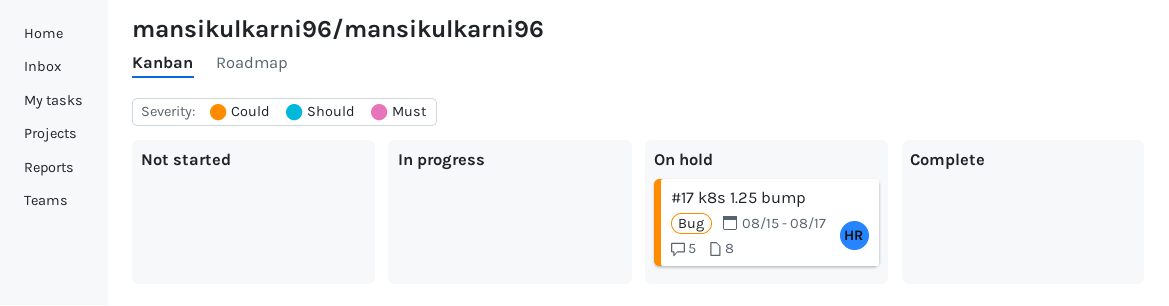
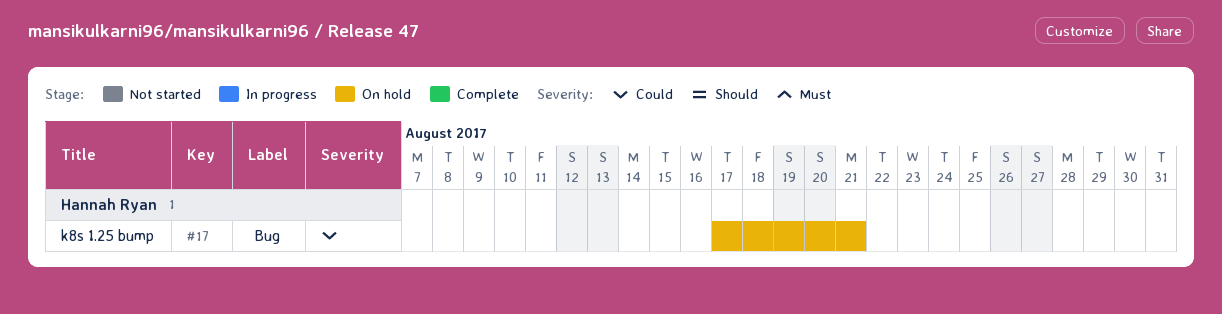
#17, start: Aug 15 -> Aug 17
#17, due: Aug 17 -> Aug 21

